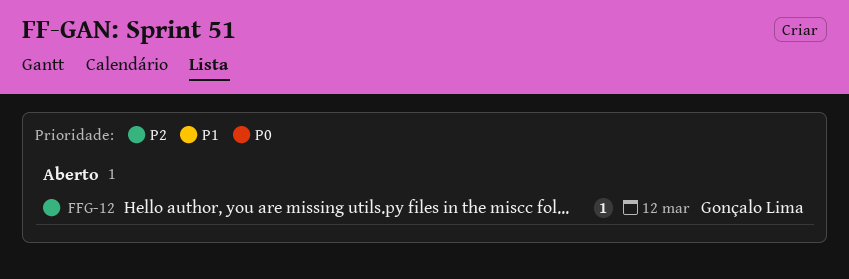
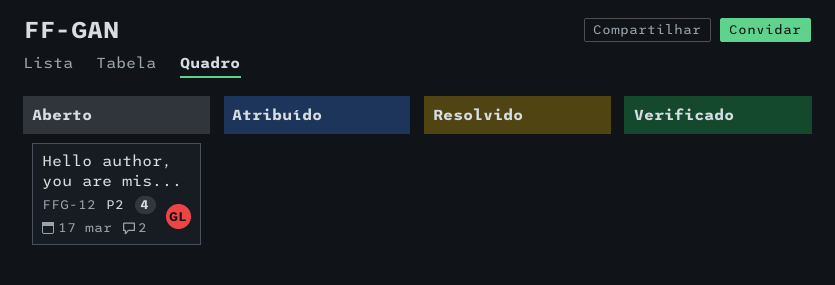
FFG-12, estimate: 1 -> 4
FFG-12, due: Mar 12 -> Mar 17

